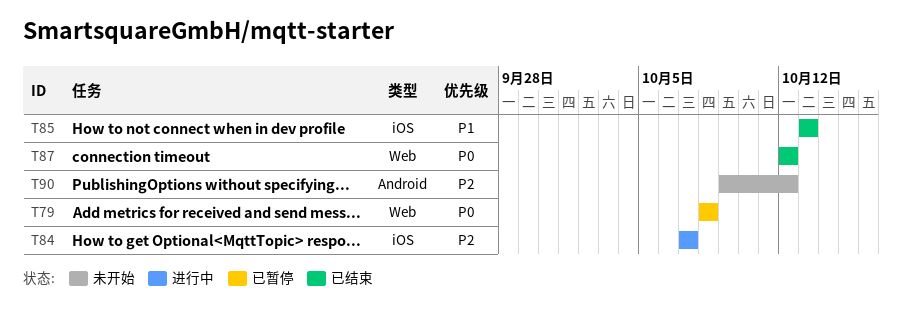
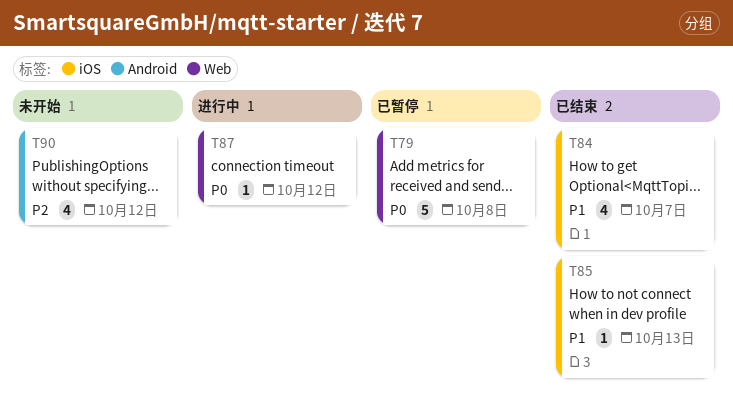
T84, status: 进行中 -> 已结束
T84, priority: P2 -> P1
T87, status: 已结束 -> 进行中

